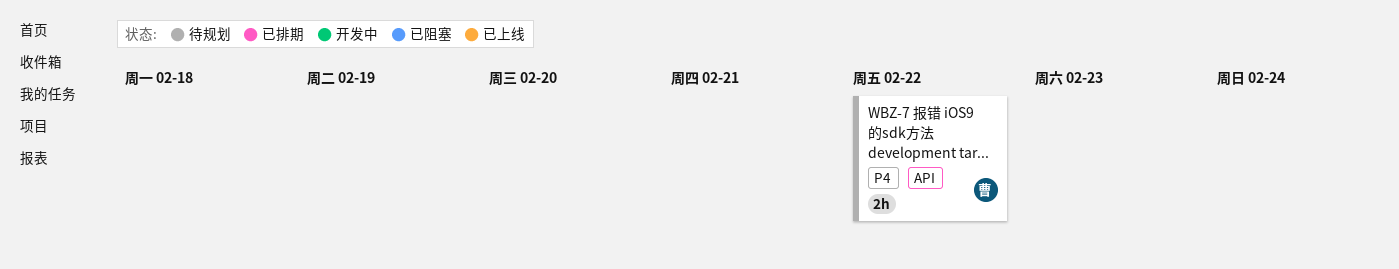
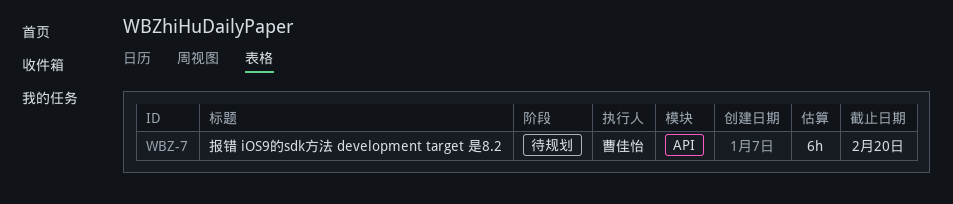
WBZ-7, estimate: 2h -> 6h
WBZ-7, due: Feb 22 -> Feb 20

